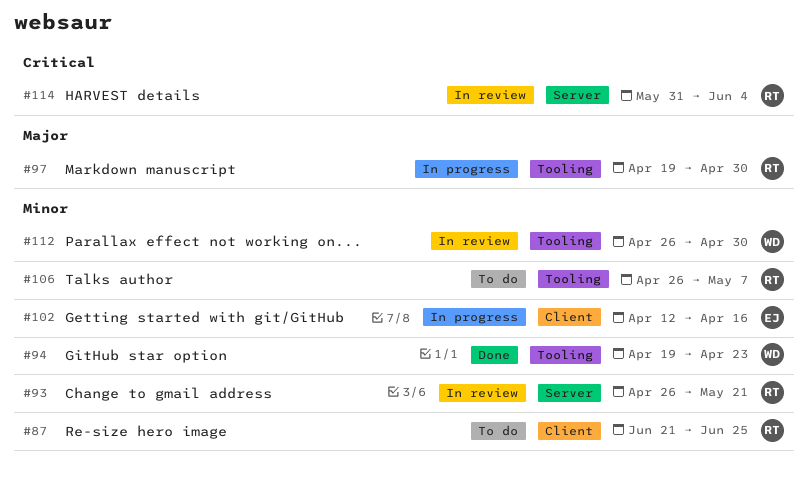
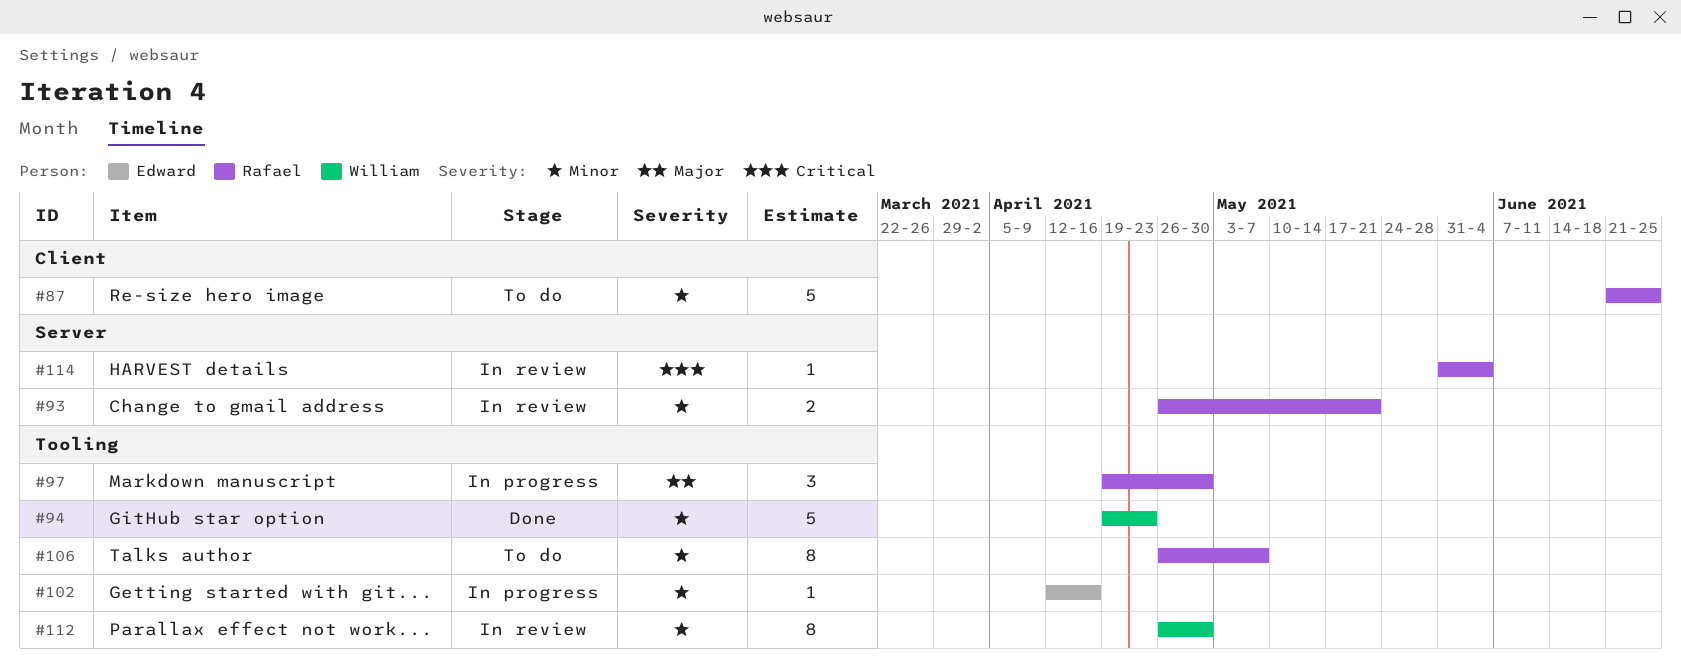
#102, label: Client -> Tooling

